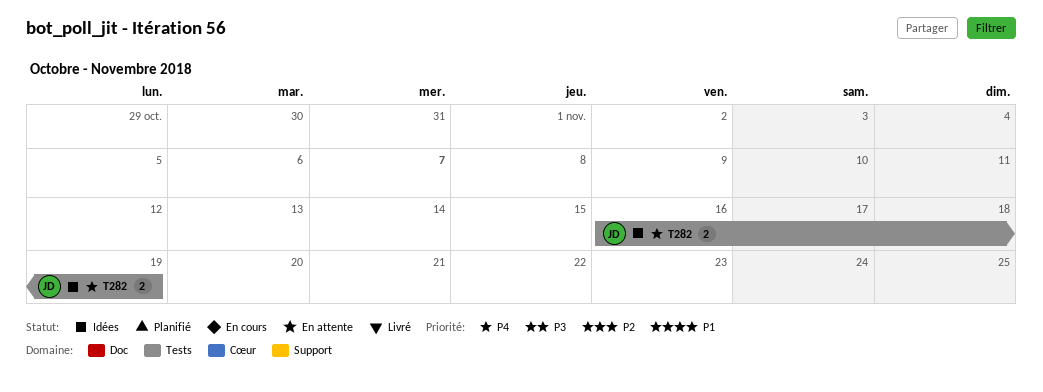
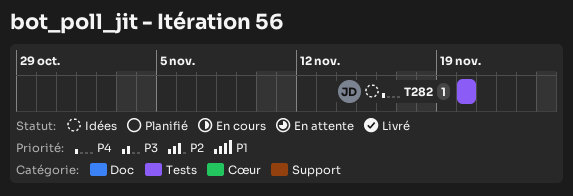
T282, estimate: 2 -> 1
T282, start: Nov 16 -> Nov 20
T282, due: Nov 19 -> Nov 20

